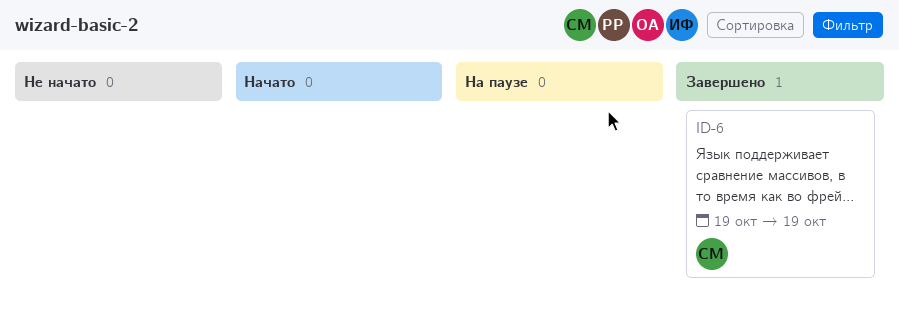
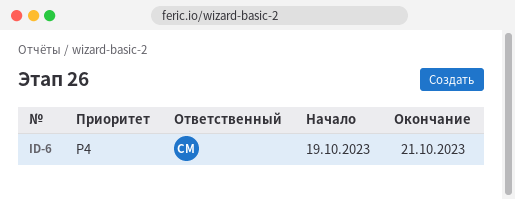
ID-6, due: Oct 19 -> Oct 21

